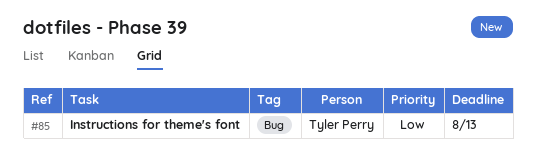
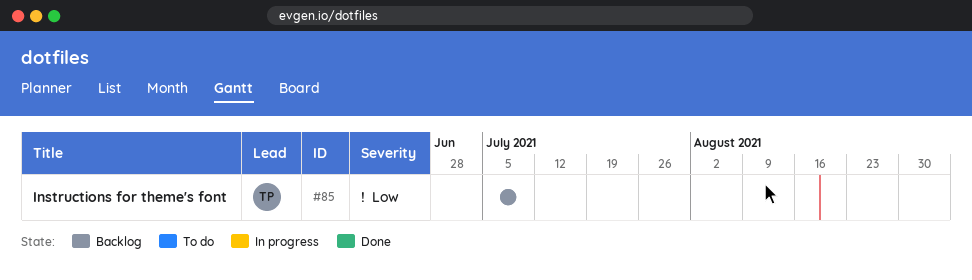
#85, due: Aug 13 -> Jul 9

